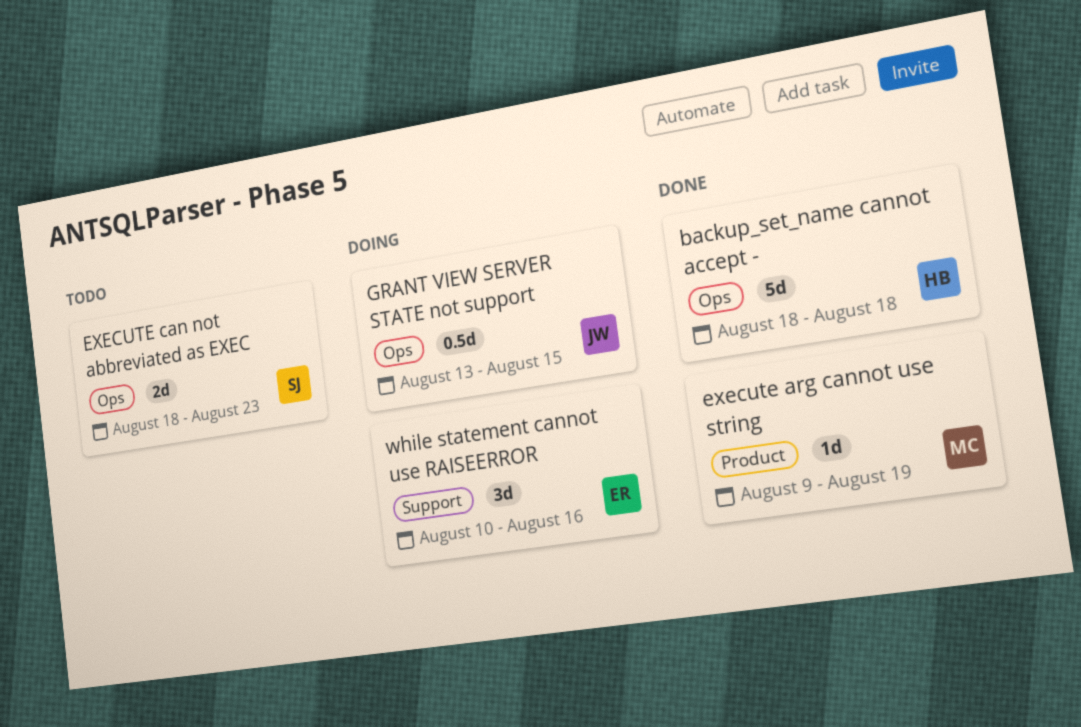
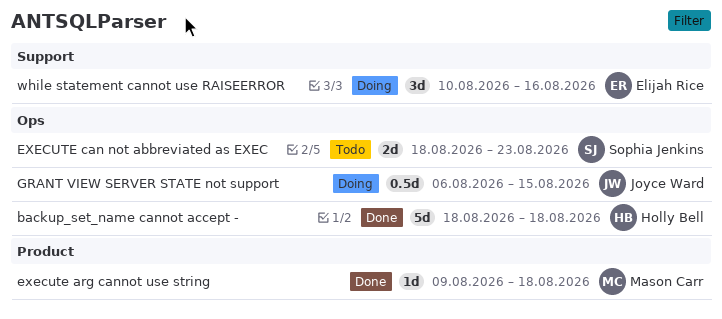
execute arg cannot use string, due: Aug 19 -> Aug 18
GRANT VIEW SERVER STATE not support, start: Aug 13 -> Aug 6

